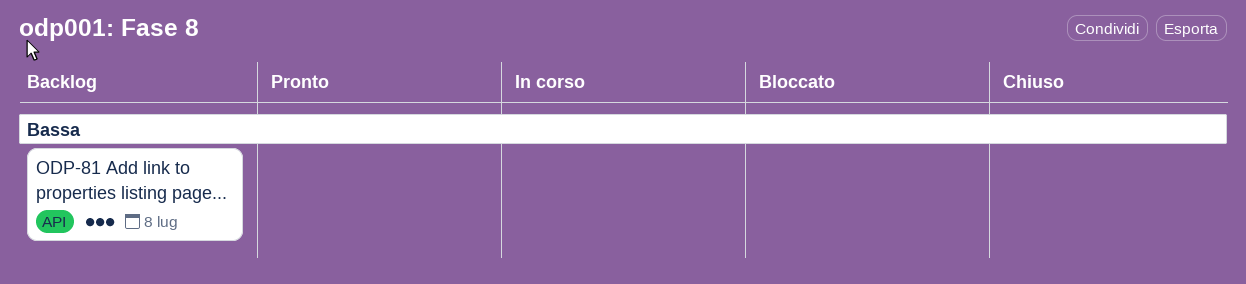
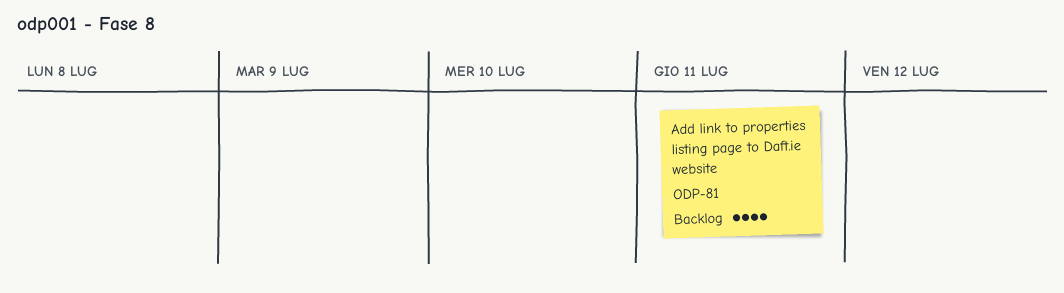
ODP-81, estimate: 3 -> 4
ODP-81, due: Jul 8 -> Jul 11

